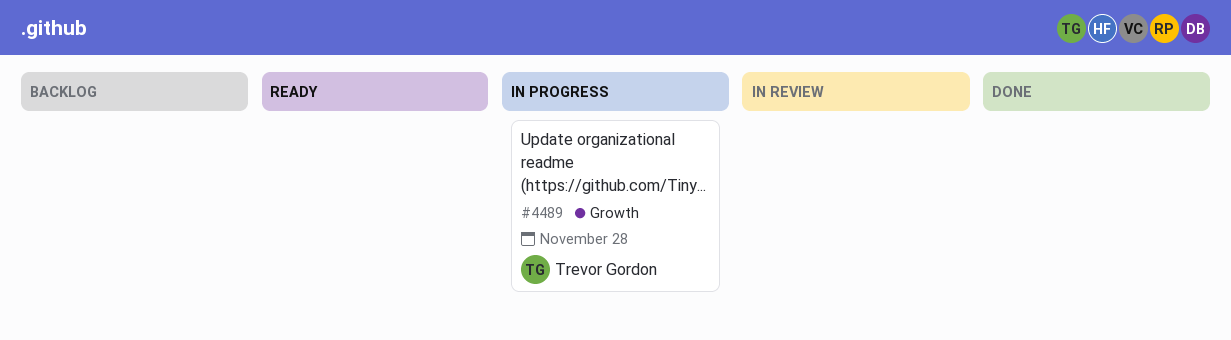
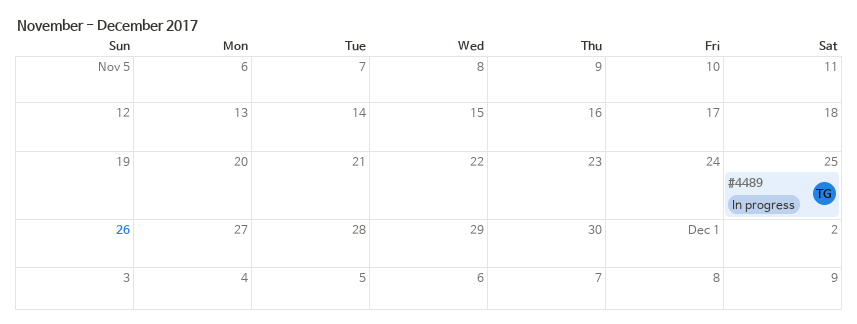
#4489, due: Nov 28 -> Nov 25

